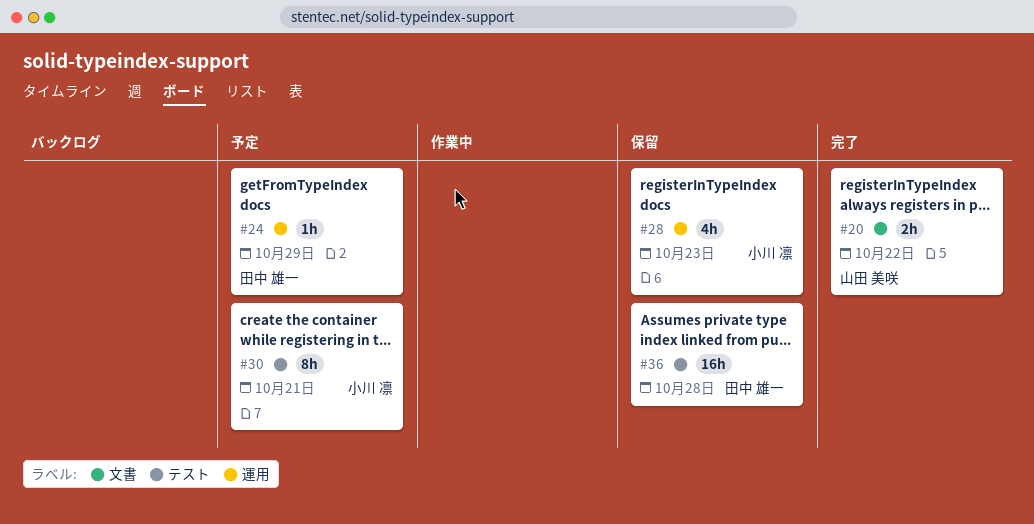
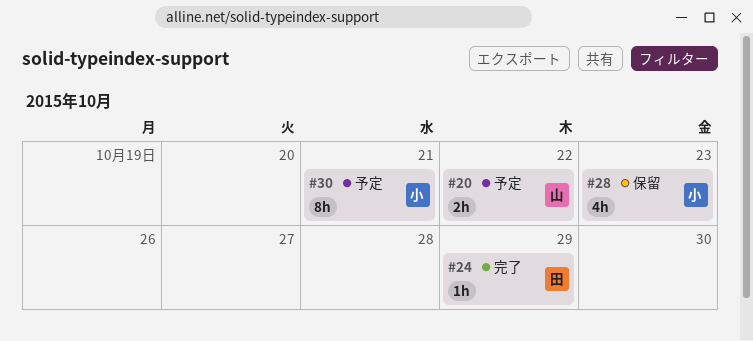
#20, status: 完了 -> 予定
#24, status: 予定 -> 完了
#36: present -> none

